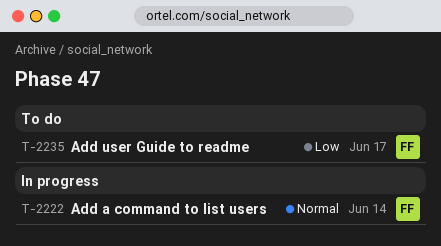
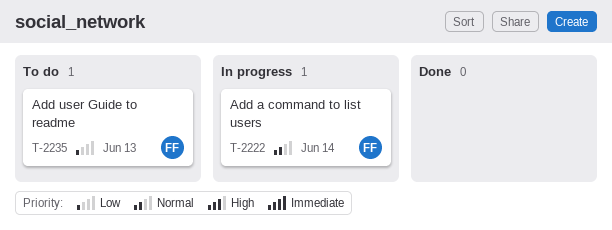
T-2235, due: Jun 17 -> Jun 13

